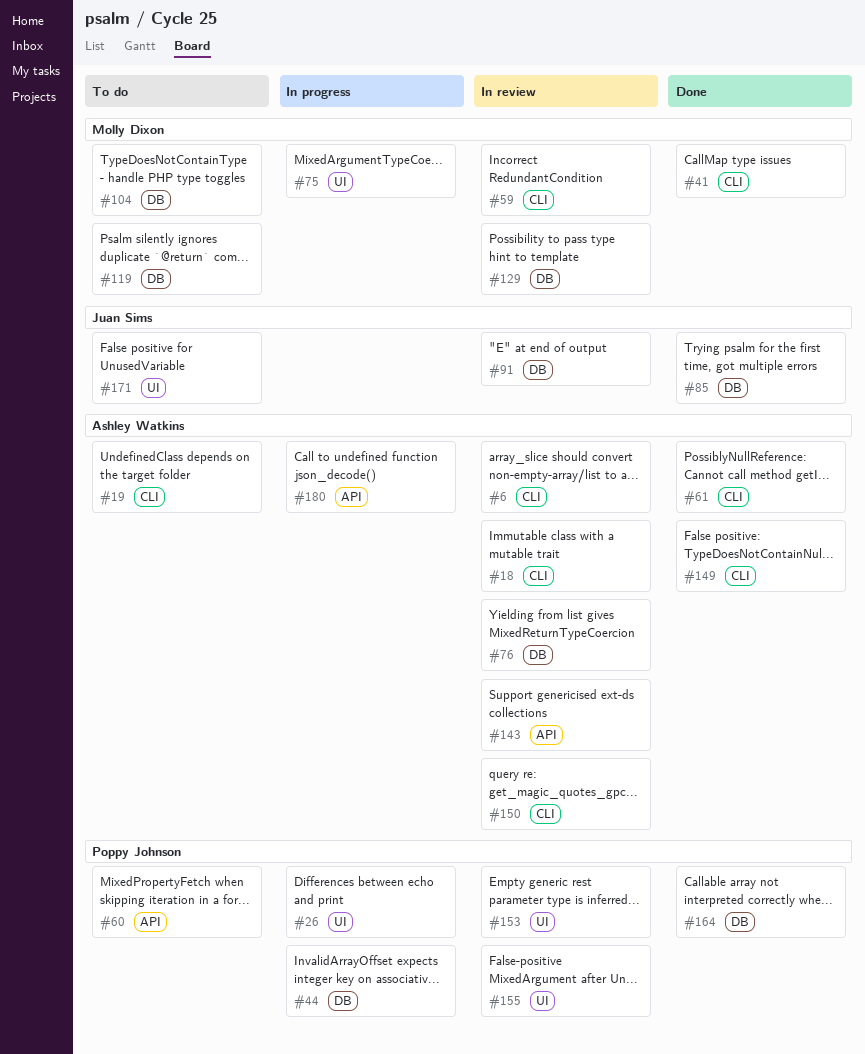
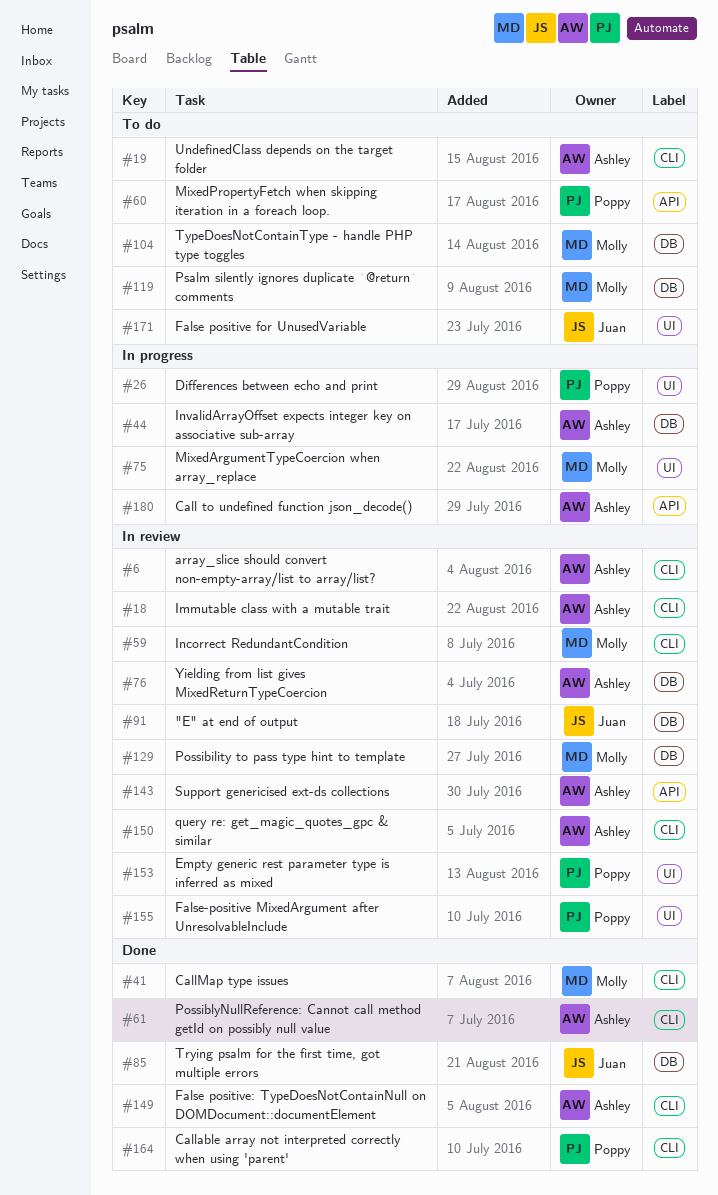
#44, owner: Poppy Johnson -> Ashley Watkins
#164, label: DB -> CLI

